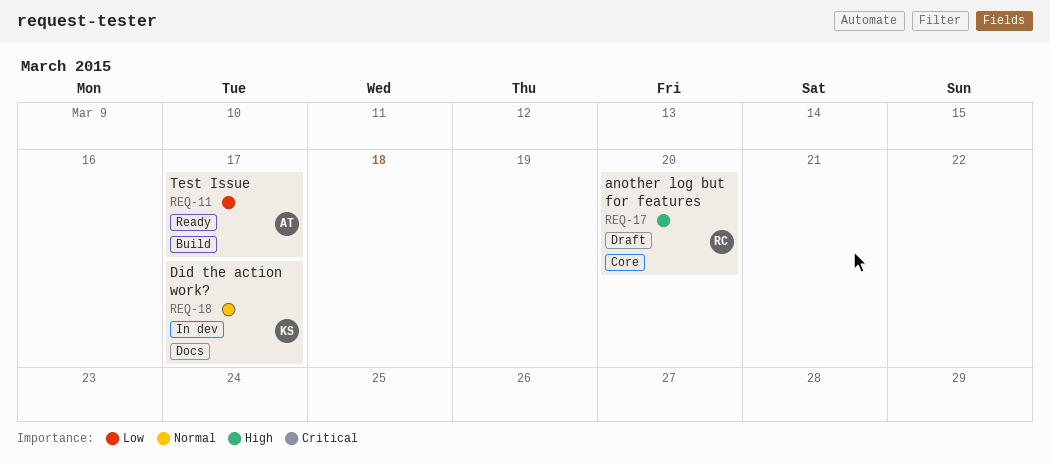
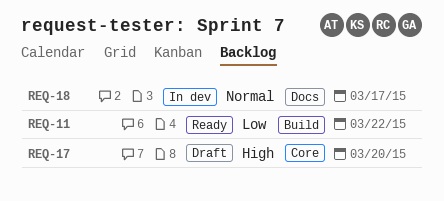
REQ-11, due: Mar 17 -> Mar 22

